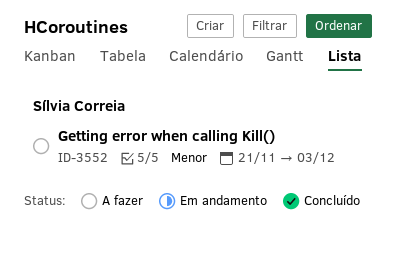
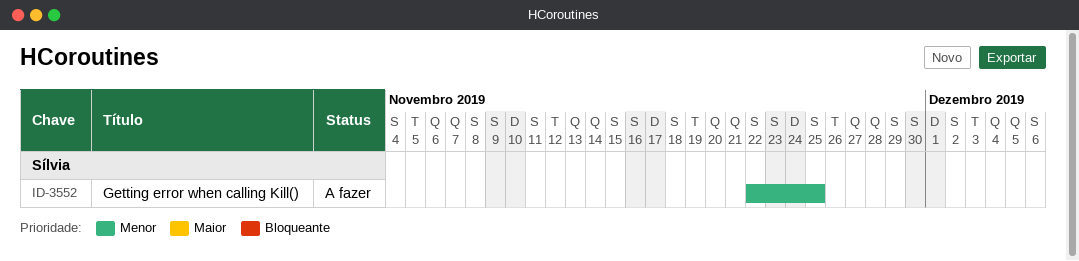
ID-3552, start: Nov 21 -> Nov 22
ID-3552, due: Dec 3 -> Nov 25

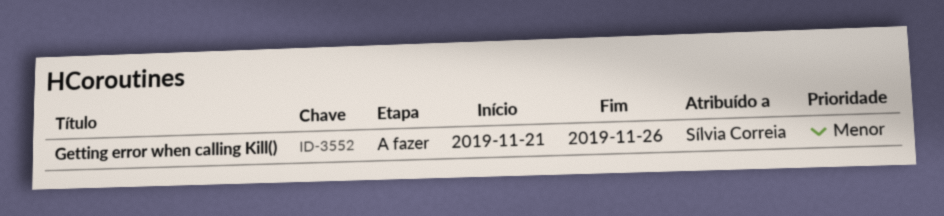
ID-3552, start: Nov 22 -> Nov 21
ID-3552, due: Nov 25 -> Nov 26

